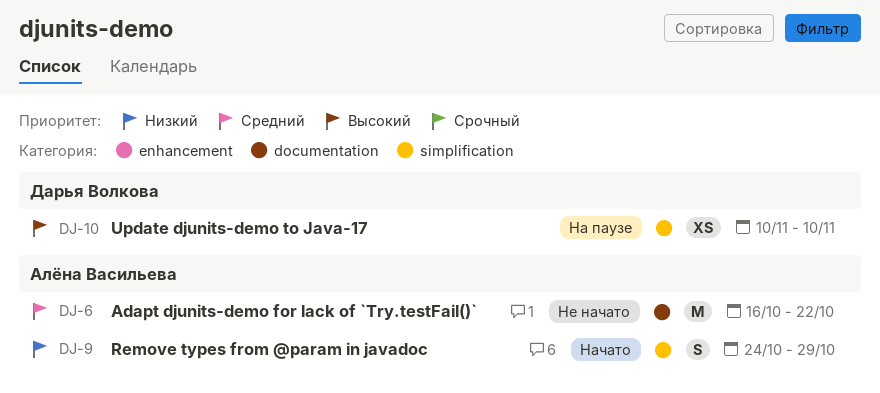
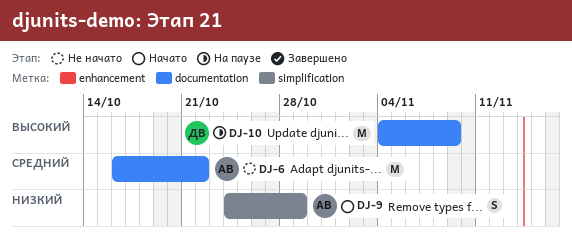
DJ-10, label: simplification -> documentation
DJ-10, estimate: XS -> M
DJ-10, start: Nov 10 -> Nov 4
DJ-10, due: Nov 10 -> Nov 9

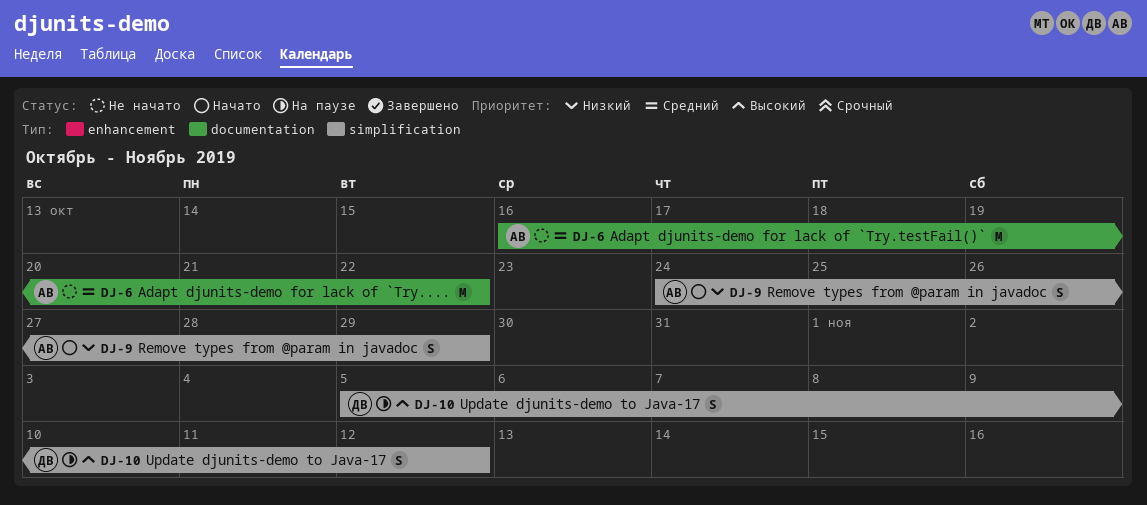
DJ-10, label: documentation -> simplification
DJ-10, estimate: M -> S
DJ-10, start: Nov 4 -> Nov 5
DJ-10, due: Nov 9 -> Nov 12

